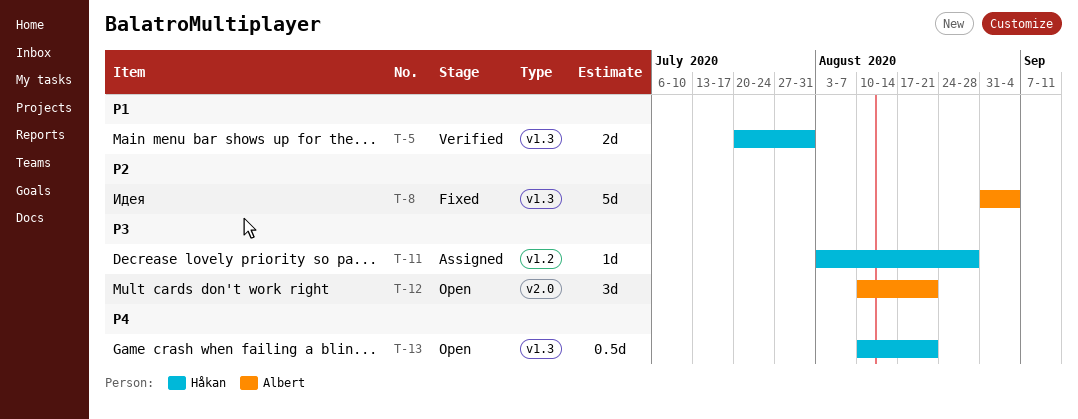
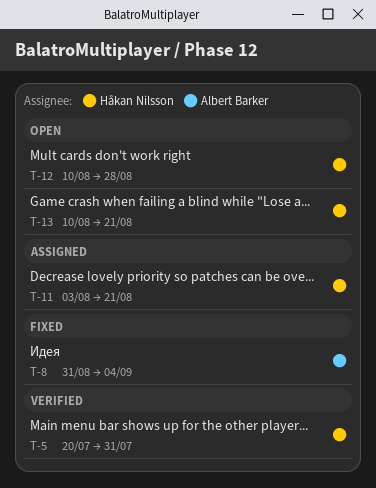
T-11, due: Aug 28 -> Aug 21
T-12, owner: Albert Barker -> Håkan Nilsson
T-12, due: Aug 21 -> Aug 28

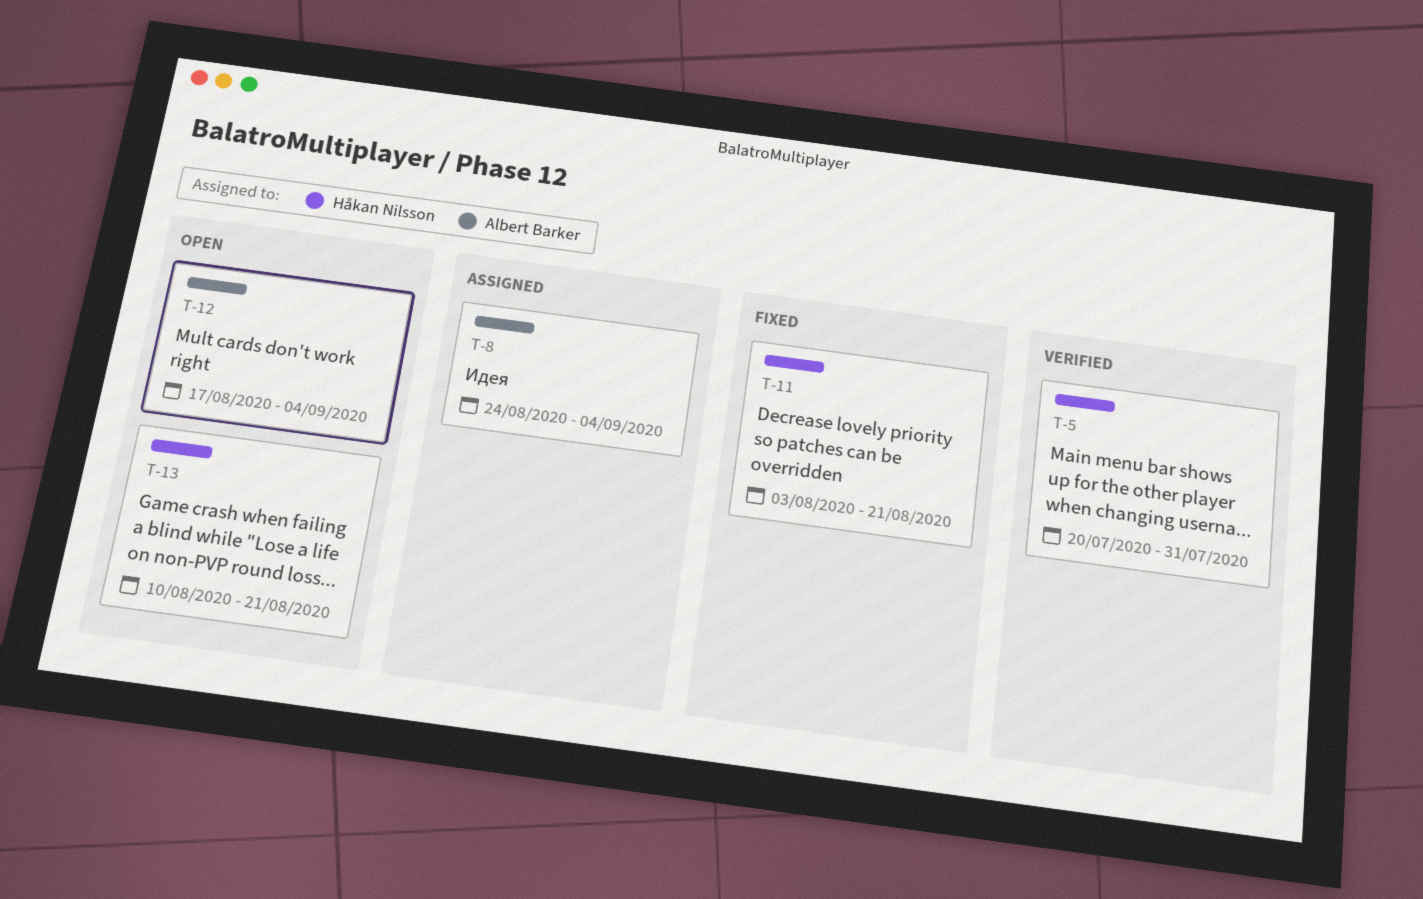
T-8, status: Fixed -> Assigned
T-8, start: Aug 31 -> Aug 24
T-11, status: Assigned -> Fixed
T-12, owner: Håkan Nilsson -> Albert Barker
T-12, start: Aug 10 -> Aug 17
T-12, due: Aug 28 -> Sep 4

